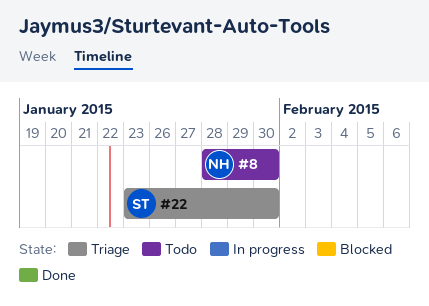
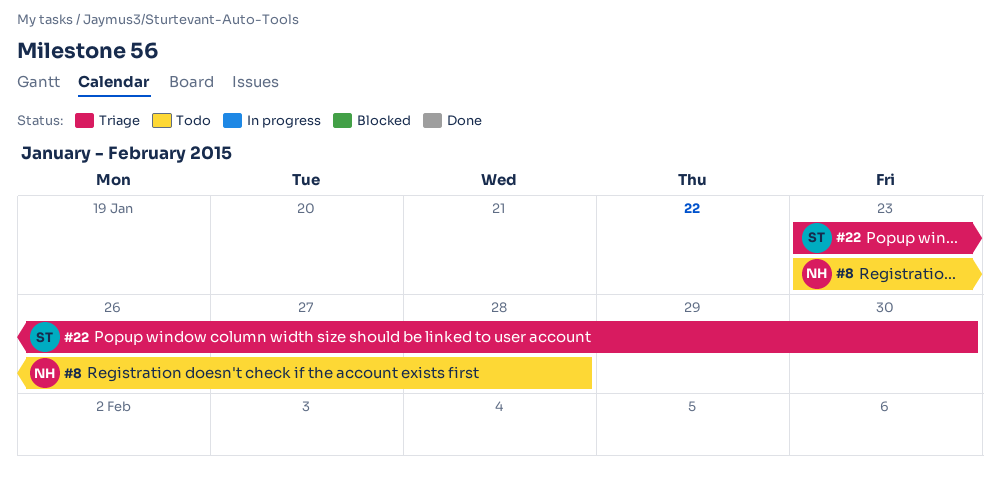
#8, start: Jan 28 -> Jan 23
#8, due: Jan 30 -> Jan 28

